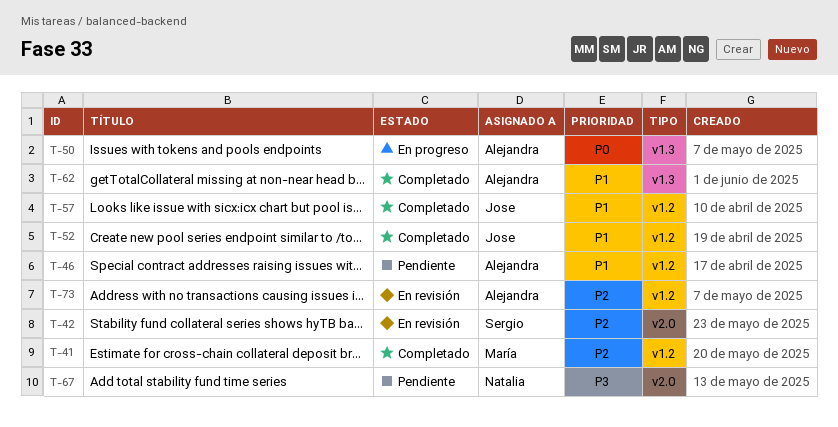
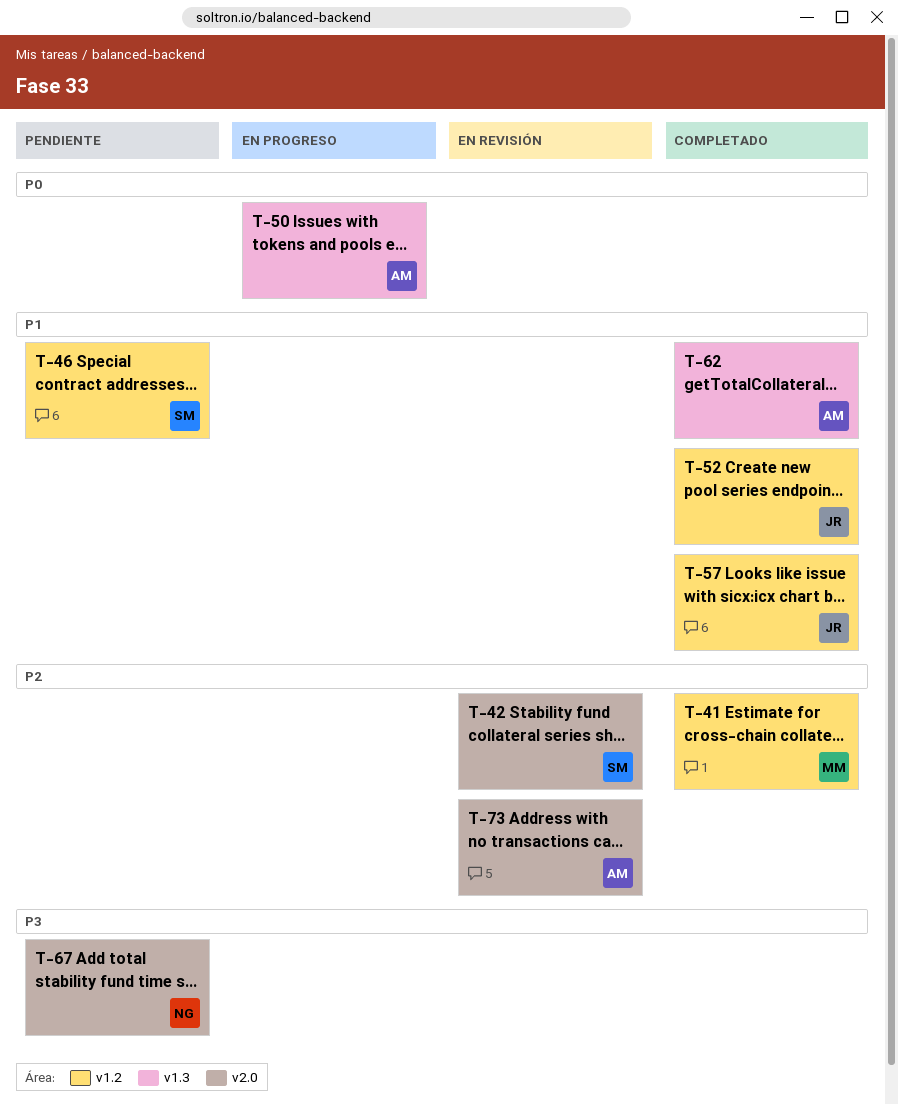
T-46, owner: Alejandra -> Sergio
T-73, label: v1.2 -> v2.0

